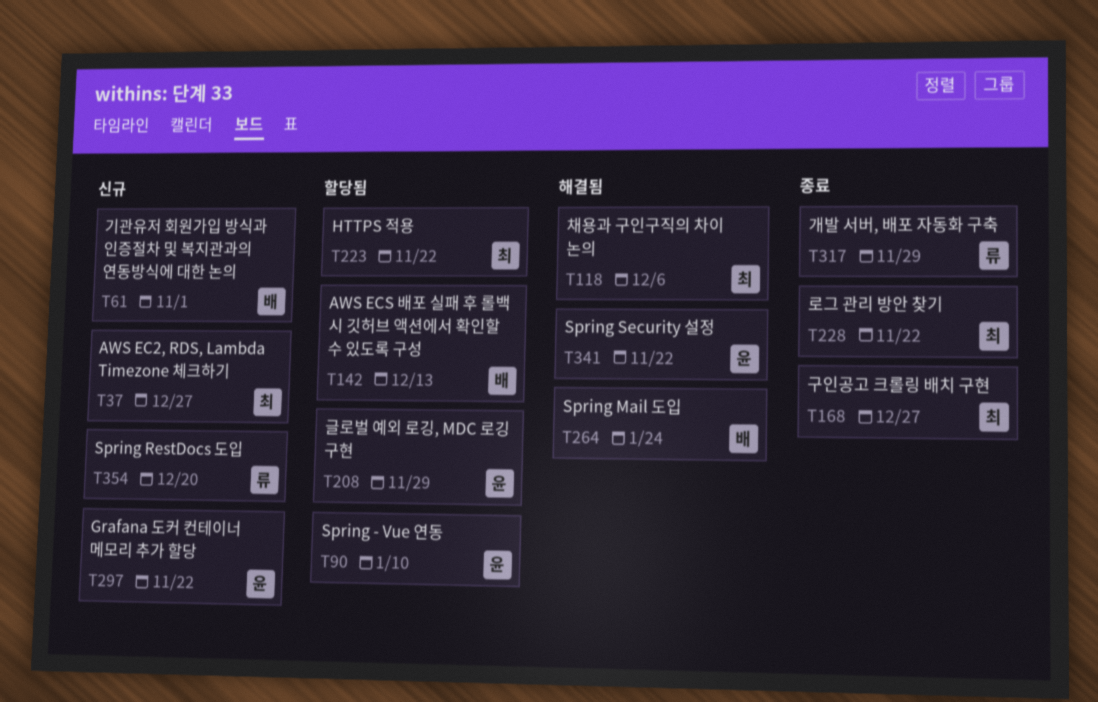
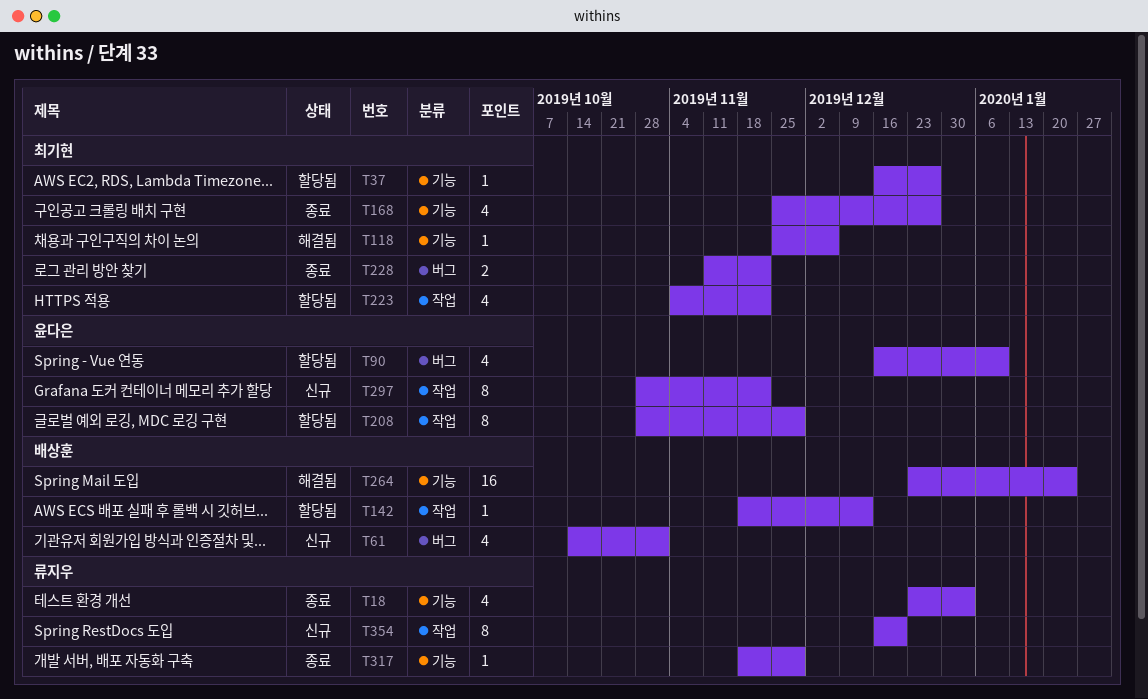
T18: none -> present
T37, status: 신규 -> 할당됨
T341: present -> none

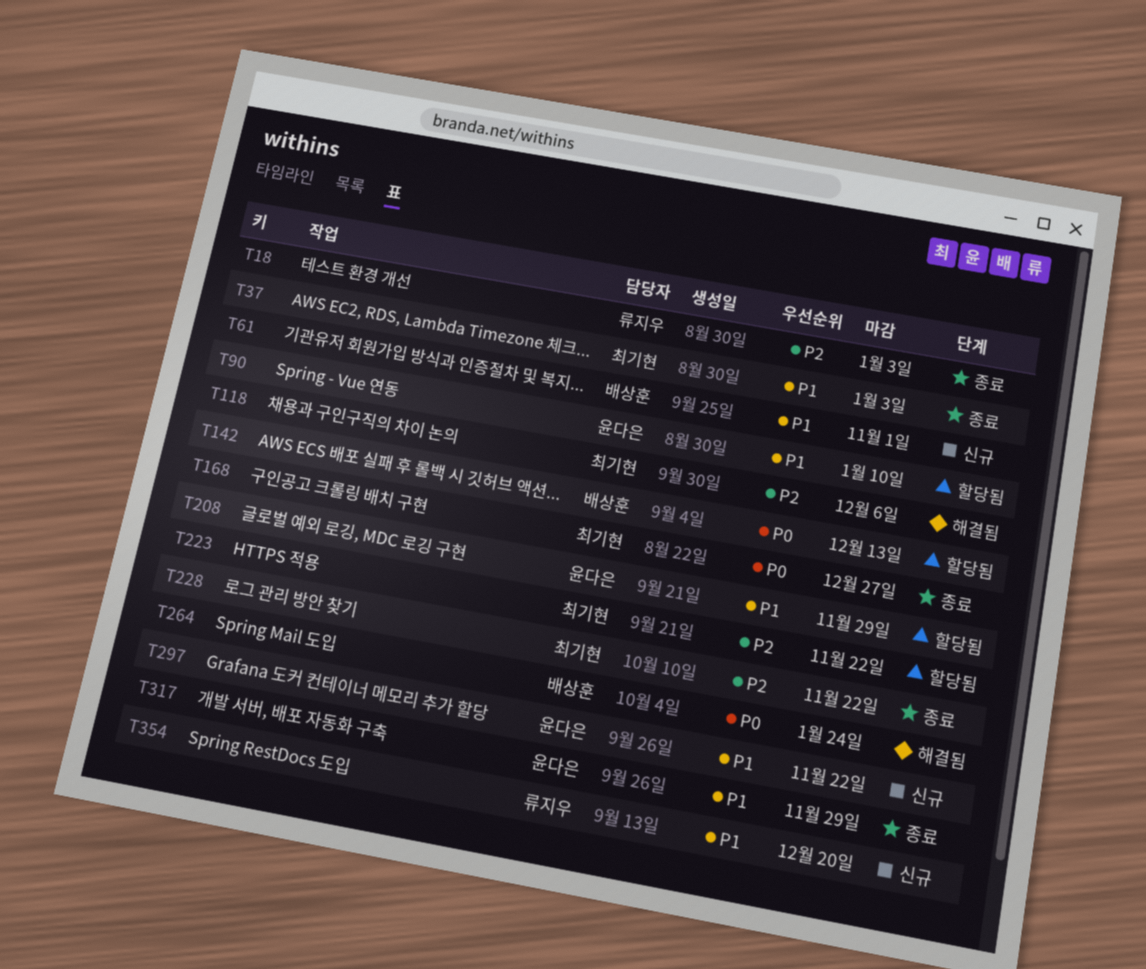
T37, status: 할당됨 -> 종료
T37, due: Dec 27 -> Jan 3
T317, owner: 류지우 -> 윤다은

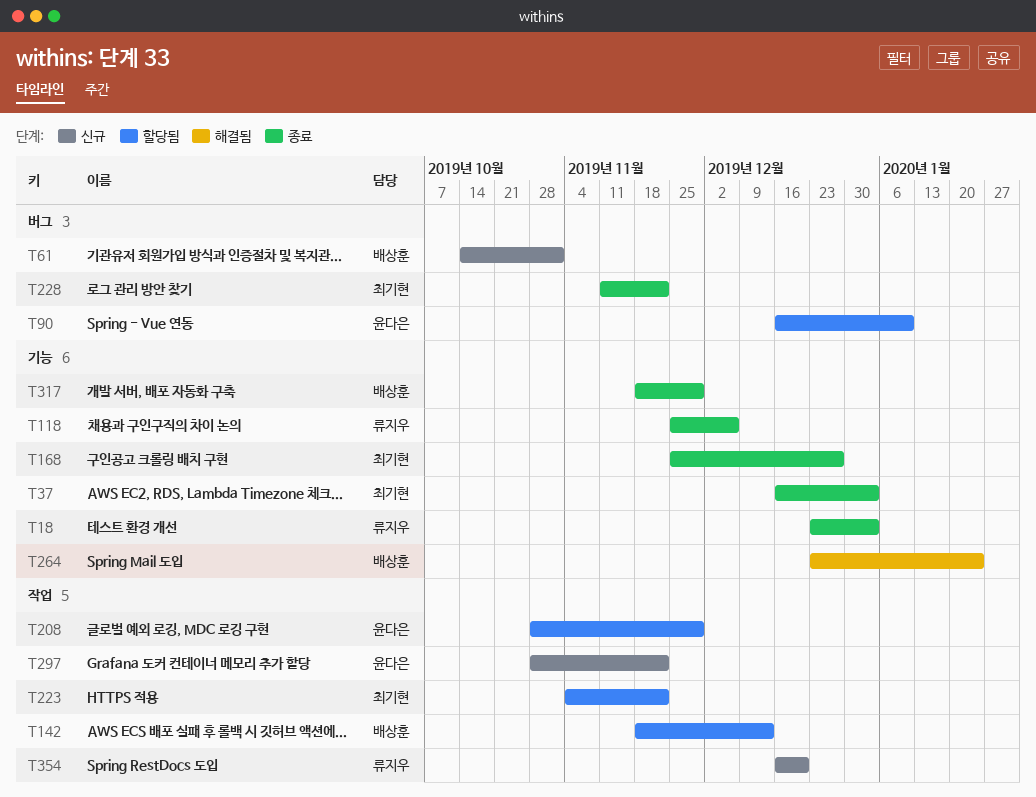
T118, status: 해결됨 -> 종료
T118, owner: 최기현 -> 류지우
T317, owner: 윤다은 -> 배상훈

